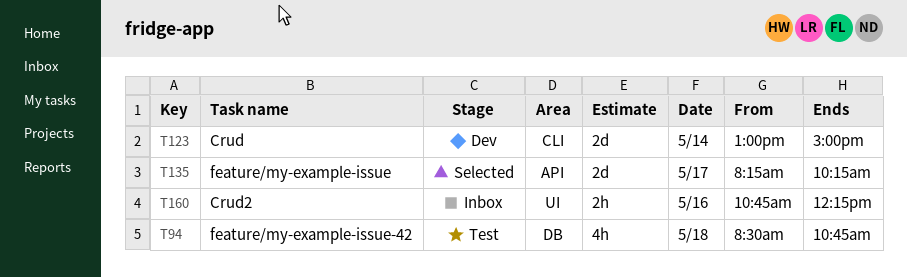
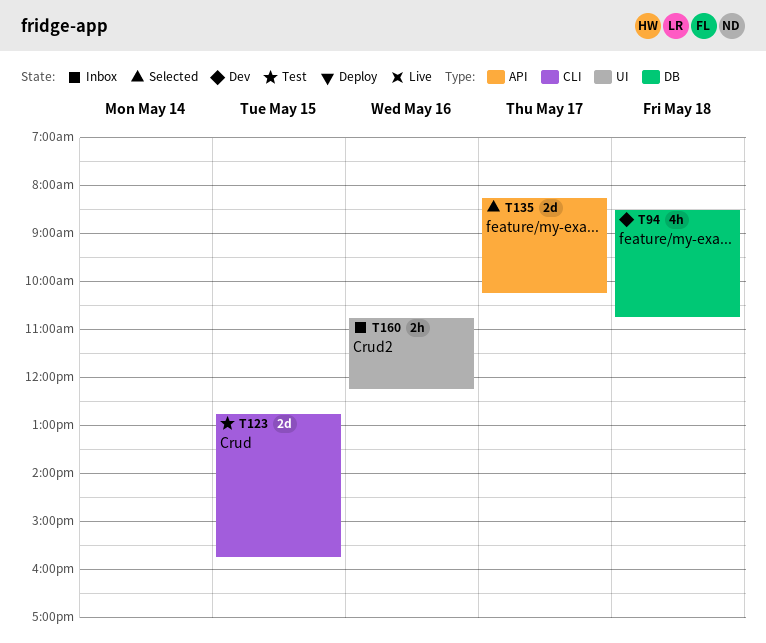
T94, status: Test -> Dev
T123, status: Dev -> Test
T123, day: May 14 -> May 15
T123, begins: 13:00 -> 12:45
T123, ends: 15:00 -> 15:45

